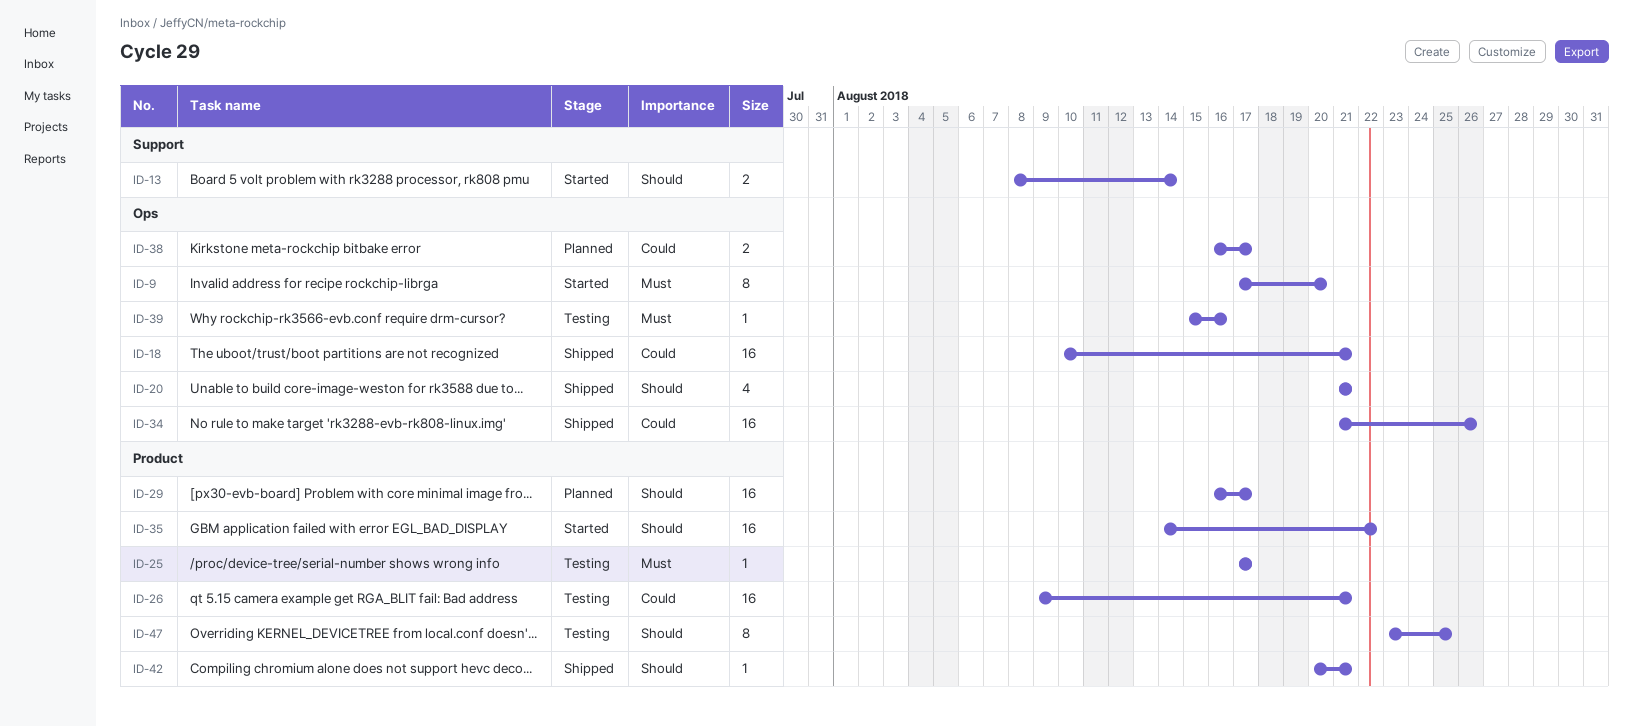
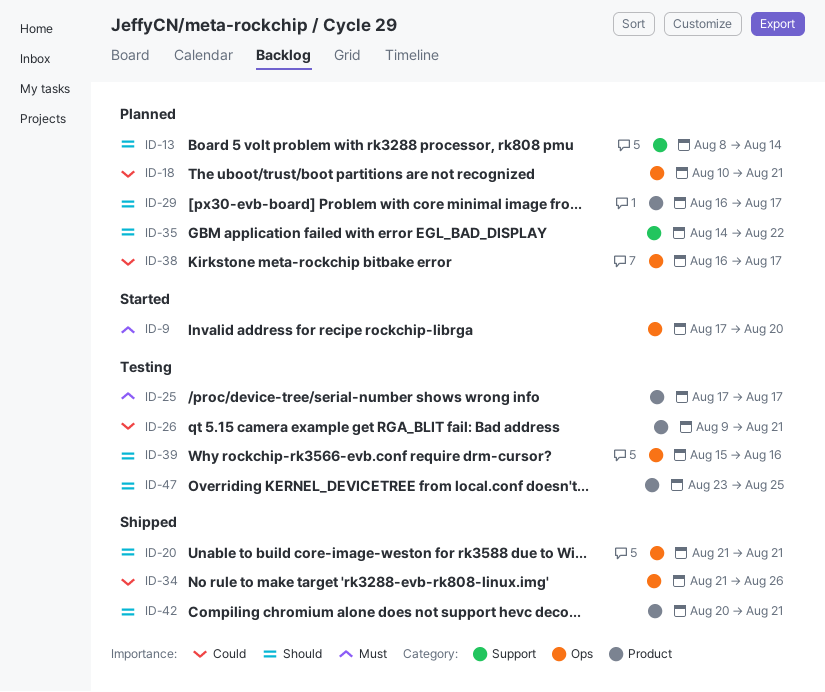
ID-13, status: Started -> Planned
ID-18, status: Shipped -> Planned
ID-35, status: Started -> Planned
ID-35, label: Product -> Support
ID-39, priority: Must -> Should

